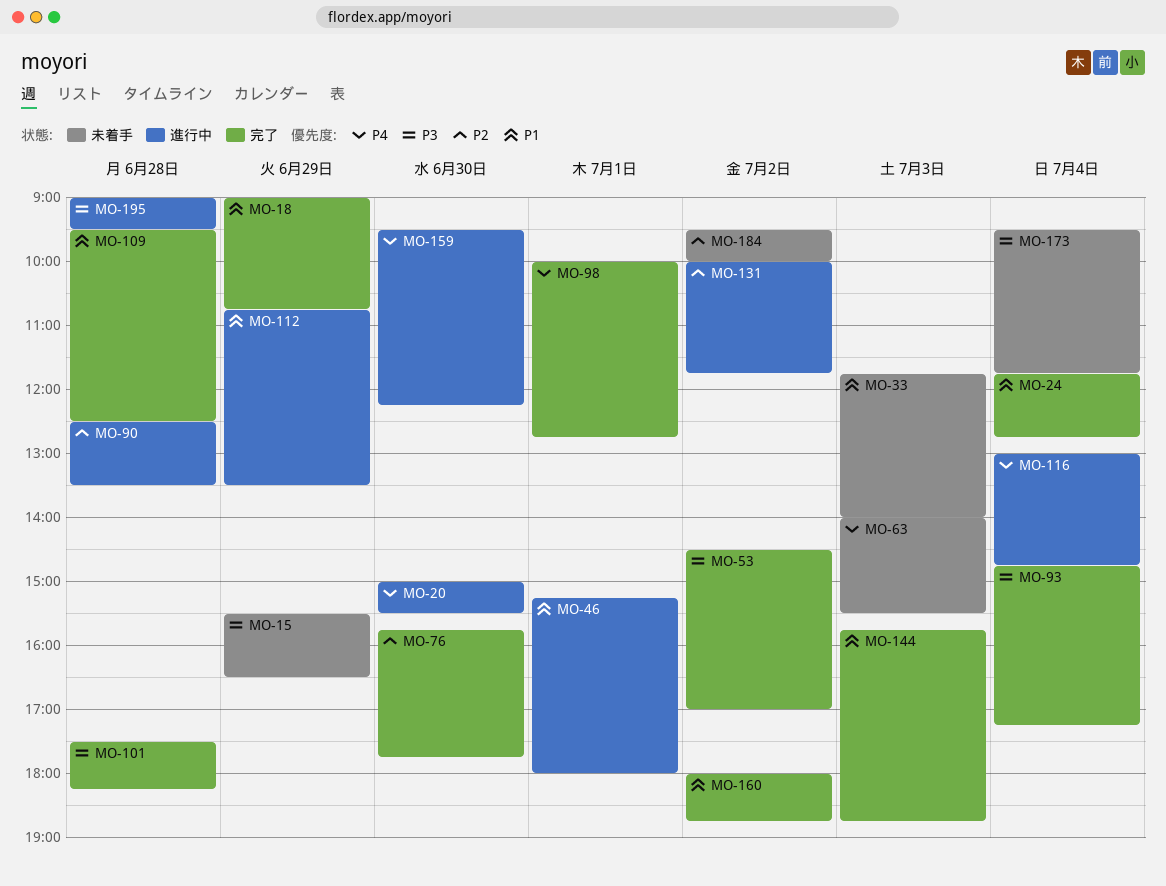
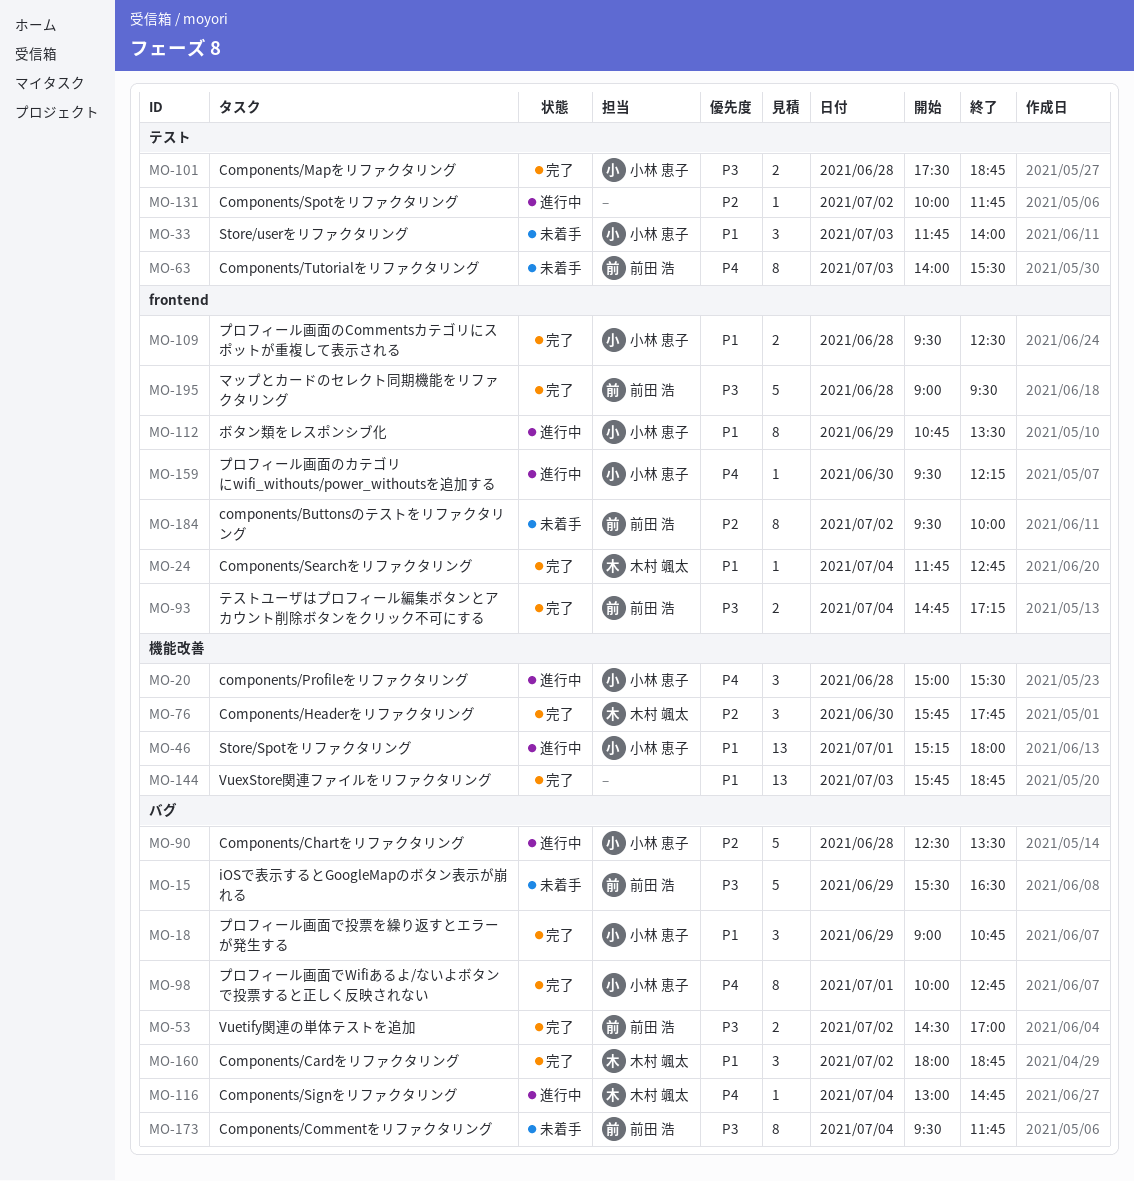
MO-20, day: Jun 30 -> Jun 28
MO-101, ends: 18:15 -> 18:45
MO-195, status: 進行中 -> 完了

